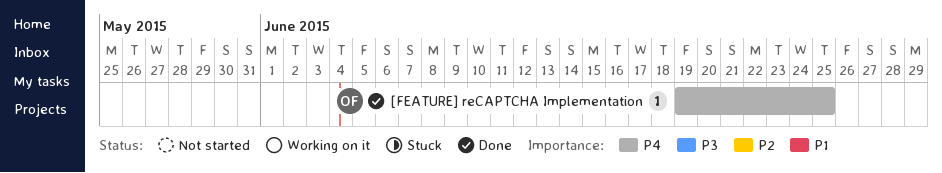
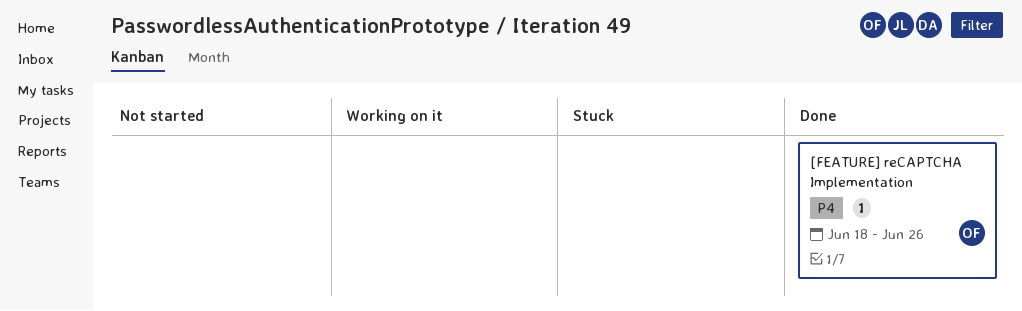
[FEATURE] reCAPTCHA Implementation, start: Jun 19 -> Jun 18
[FEATURE] reCAPTCHA Implementation, due: Jun 25 -> Jun 26

